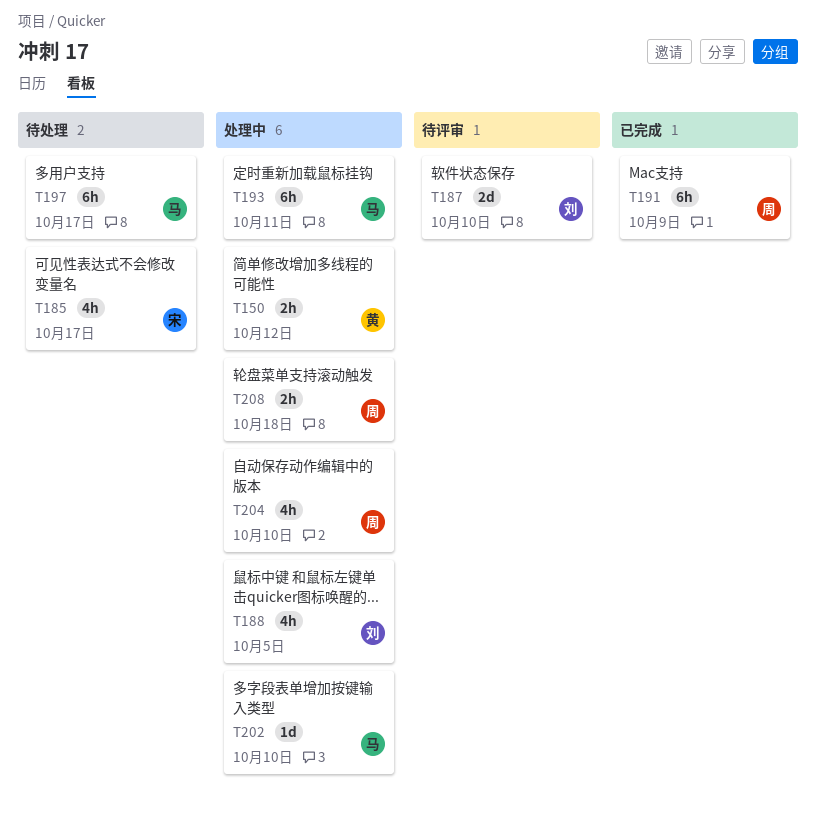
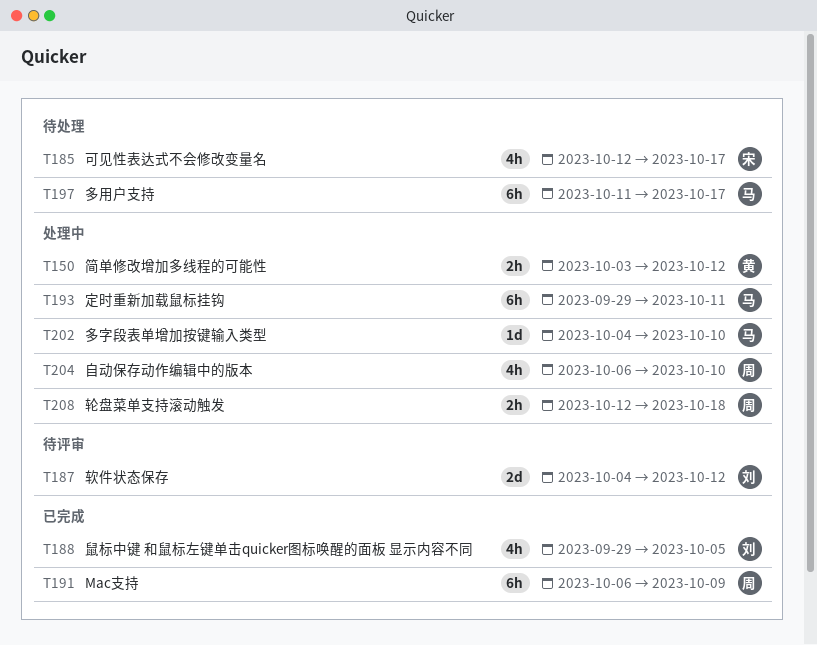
T187, due: Oct 10 -> Oct 12
T188, status: 处理中 -> 已完成

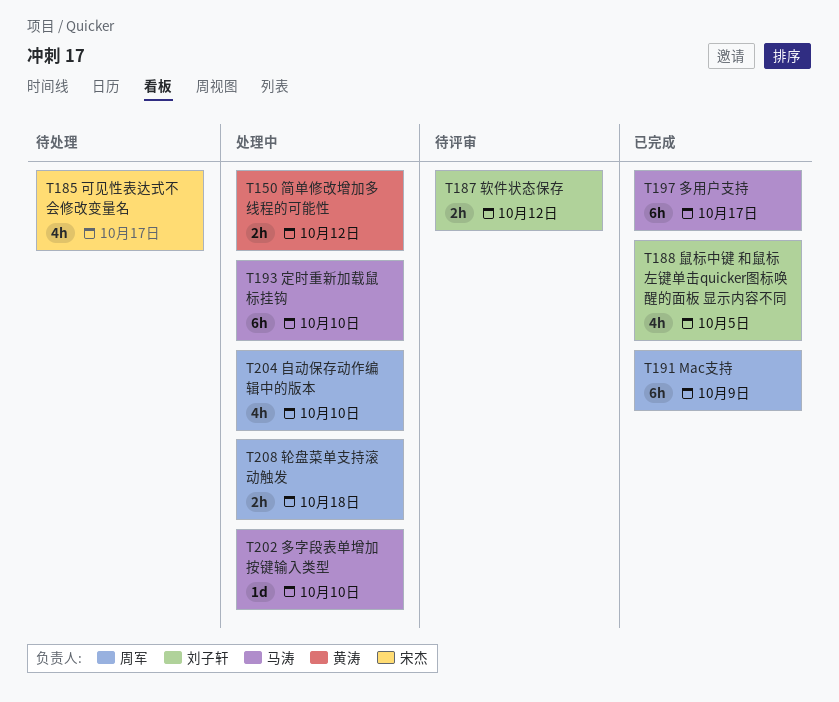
T187, estimate: 2d -> 2h
T193, due: Oct 11 -> Oct 10
T197, status: 待处理 -> 已完成

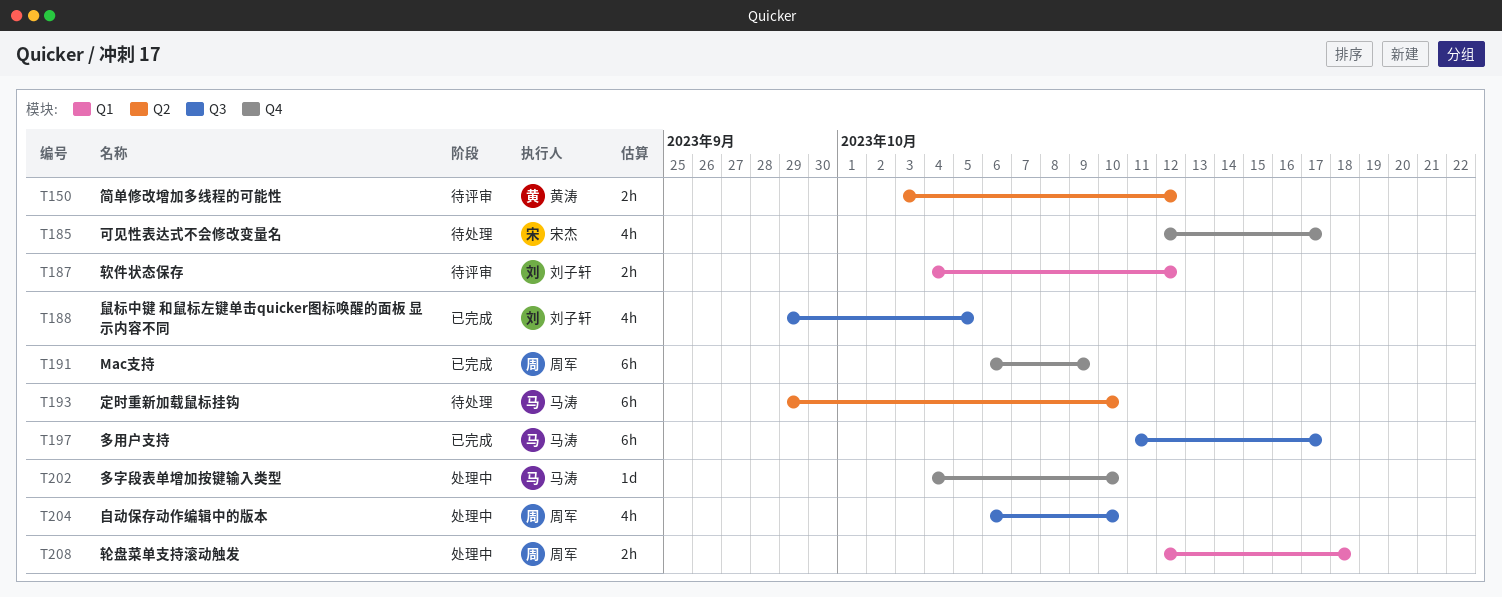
T150, status: 处理中 -> 待评审
T193, status: 处理中 -> 待处理

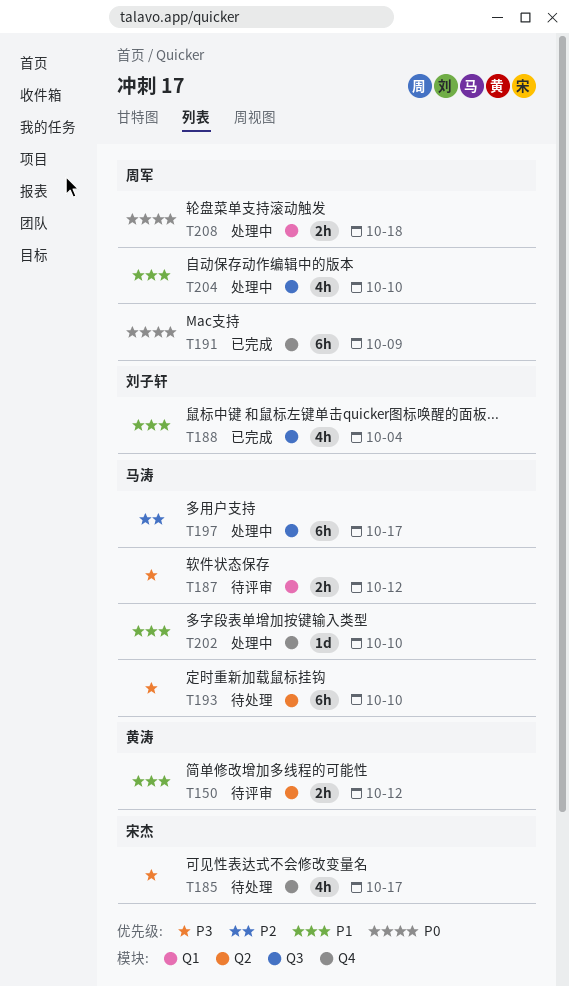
T187, owner: 刘子轩 -> 马涛
T188, due: Oct 5 -> Oct 4
T197, status: 已完成 -> 处理中

